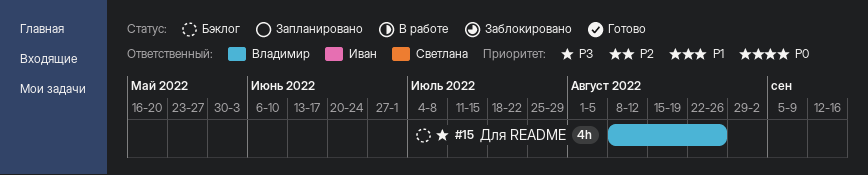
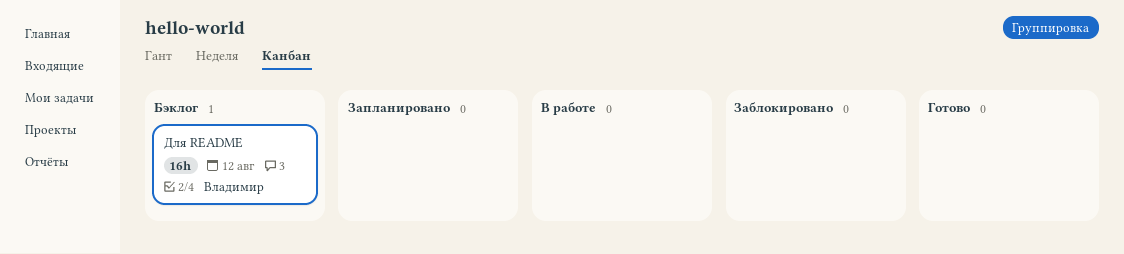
Для README, estimate: 4h -> 16h
Для README, due: Aug 26 -> Aug 12

